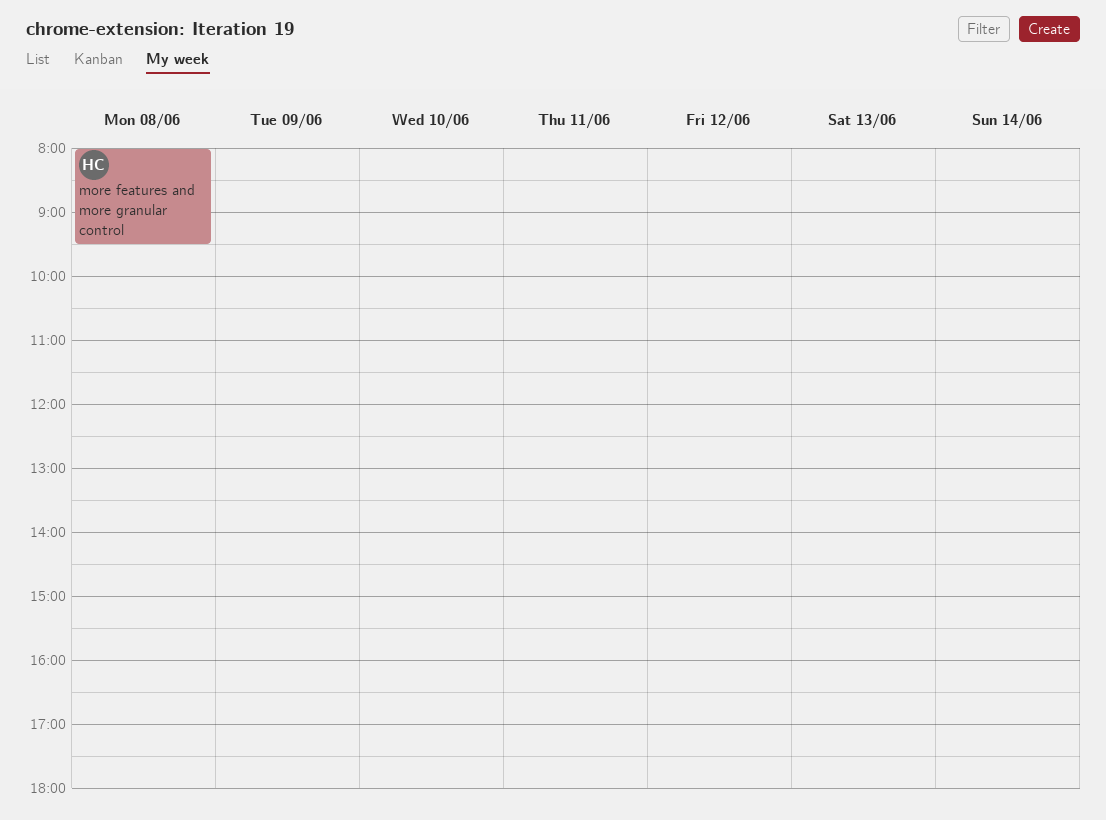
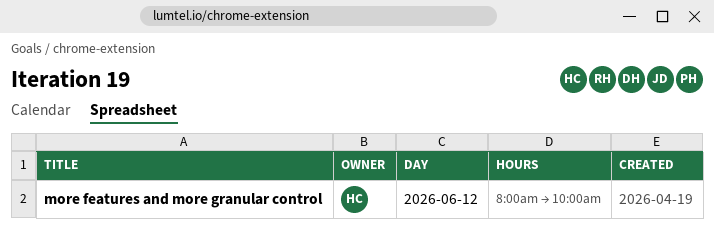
more features and more granular control, day: Jun 8 -> Jun 12
more features and more granular control, ends: 09:30 -> 10:00

